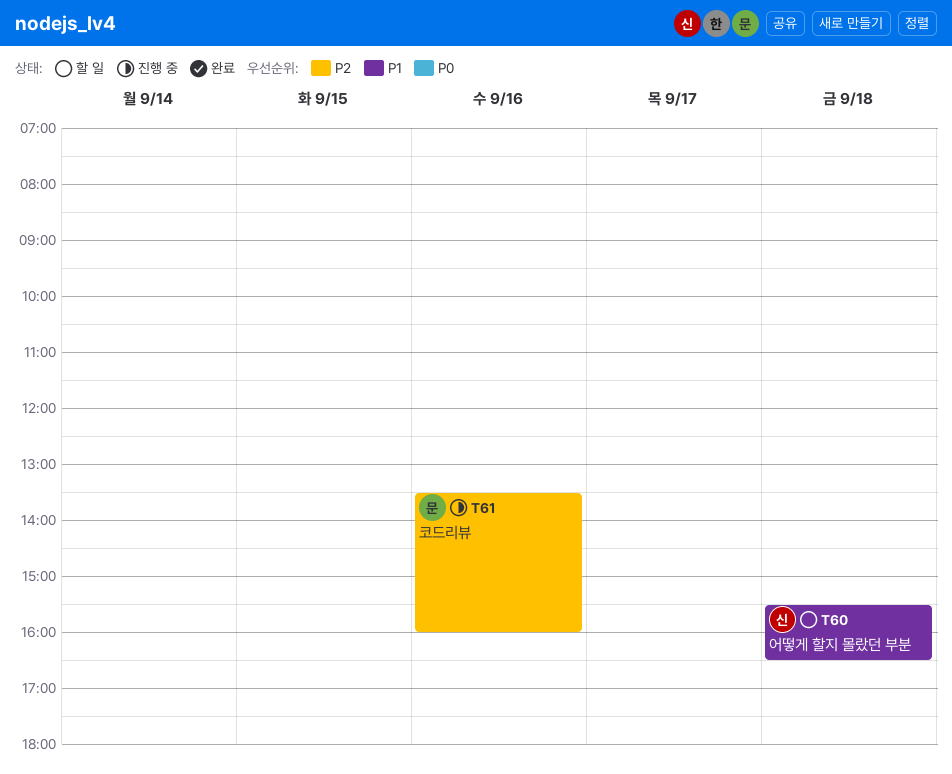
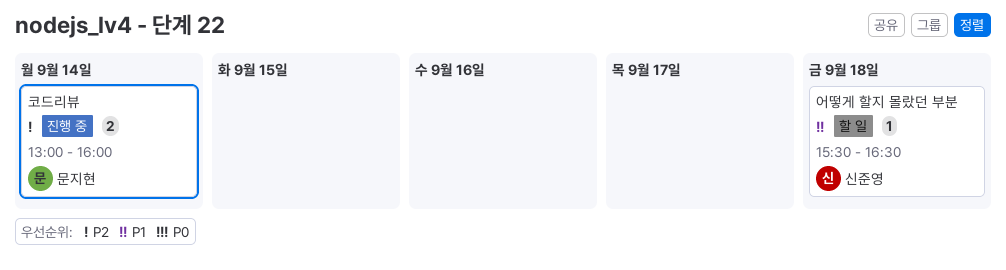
코드리뷰, day: Sep 16 -> Sep 14
코드리뷰, begins: 13:30 -> 13:00

